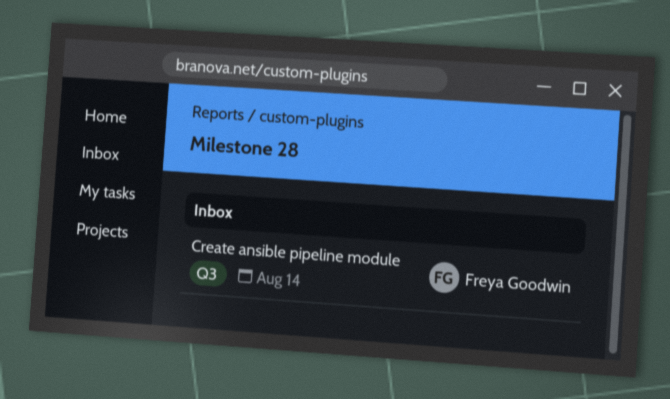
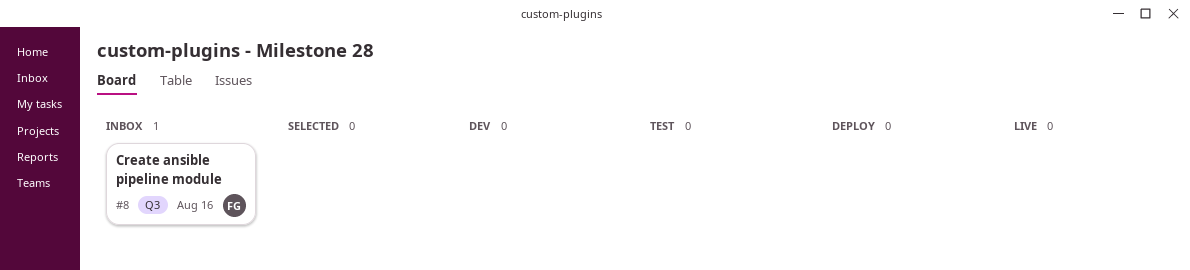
Create ansible pipeline module, due: Aug 14 -> Aug 16

